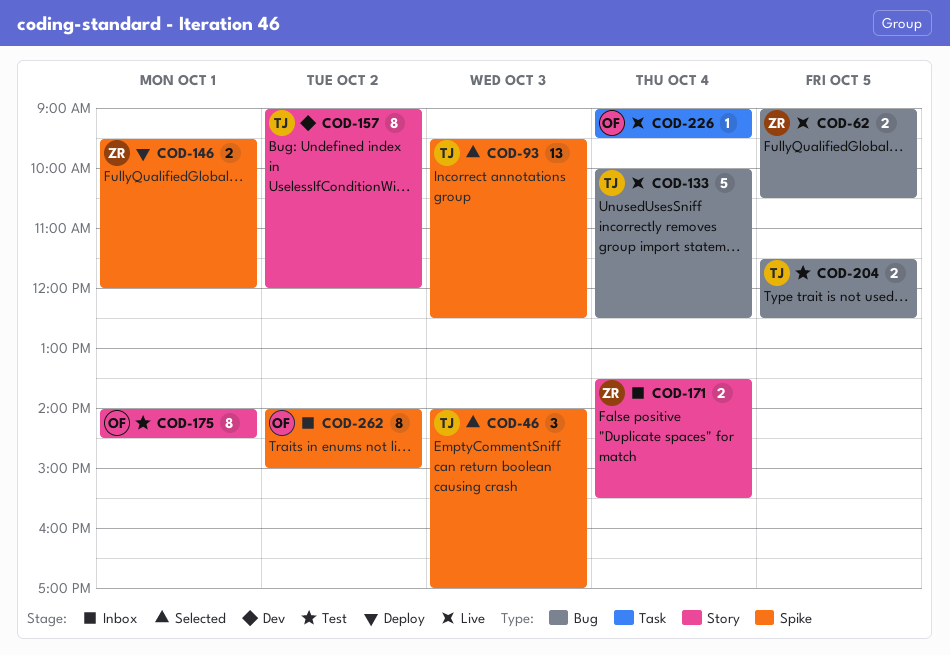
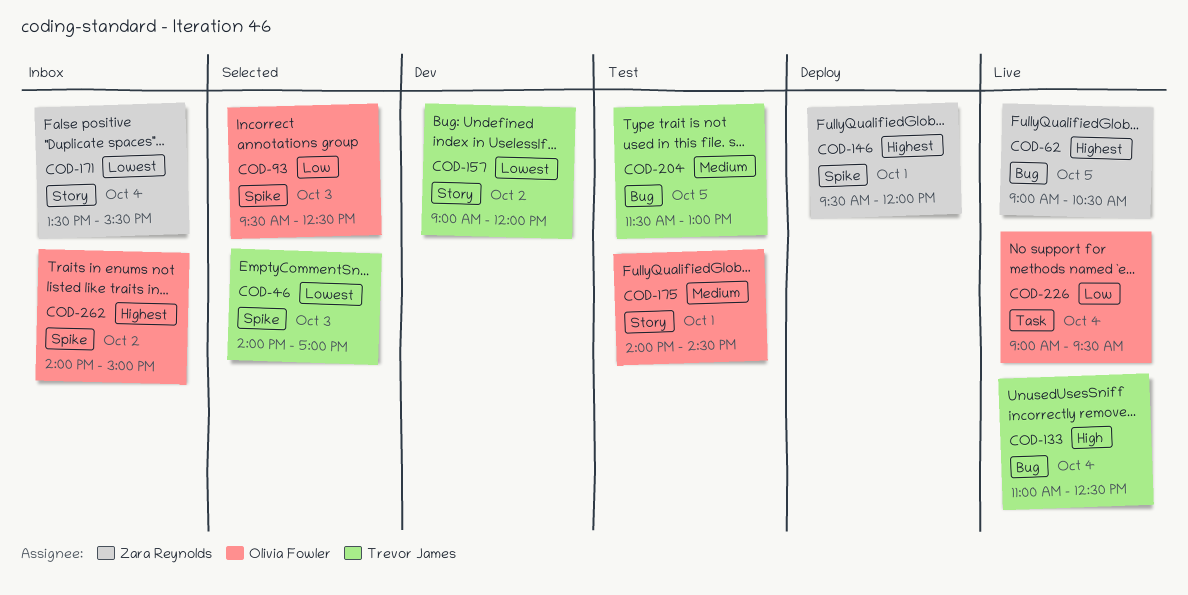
COD-93, owner: Trevor James -> Olivia Fowler
COD-133, begins: 10:00 -> 11:00
COD-204, ends: 12:30 -> 13:00

